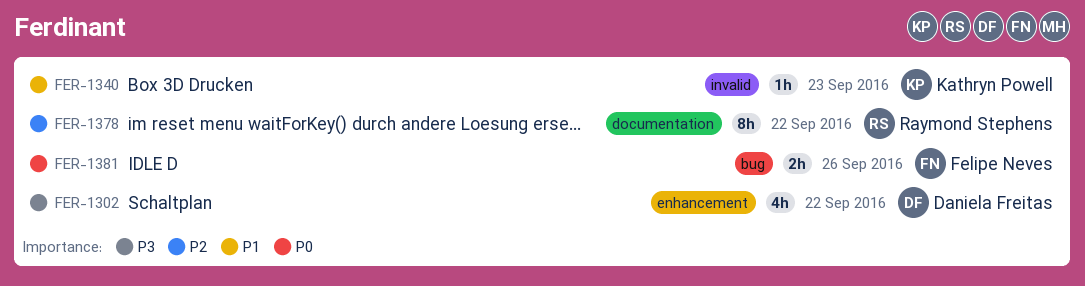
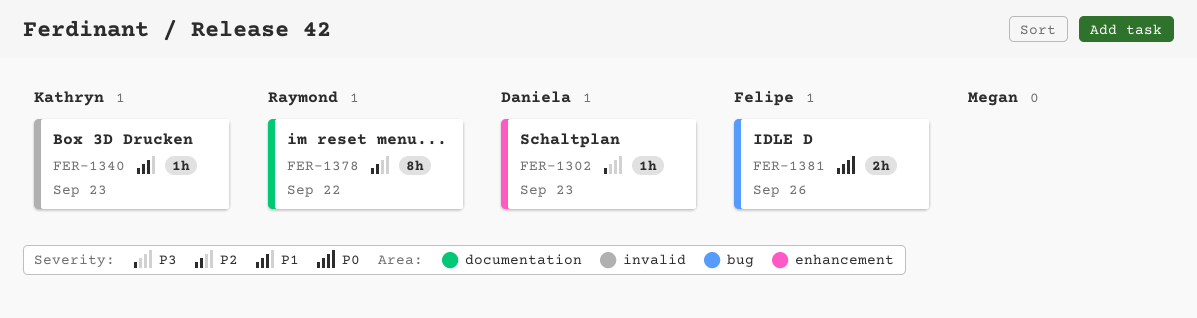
FER-1302, estimate: 4h -> 1h
FER-1302, due: Sep 22 -> Sep 23

